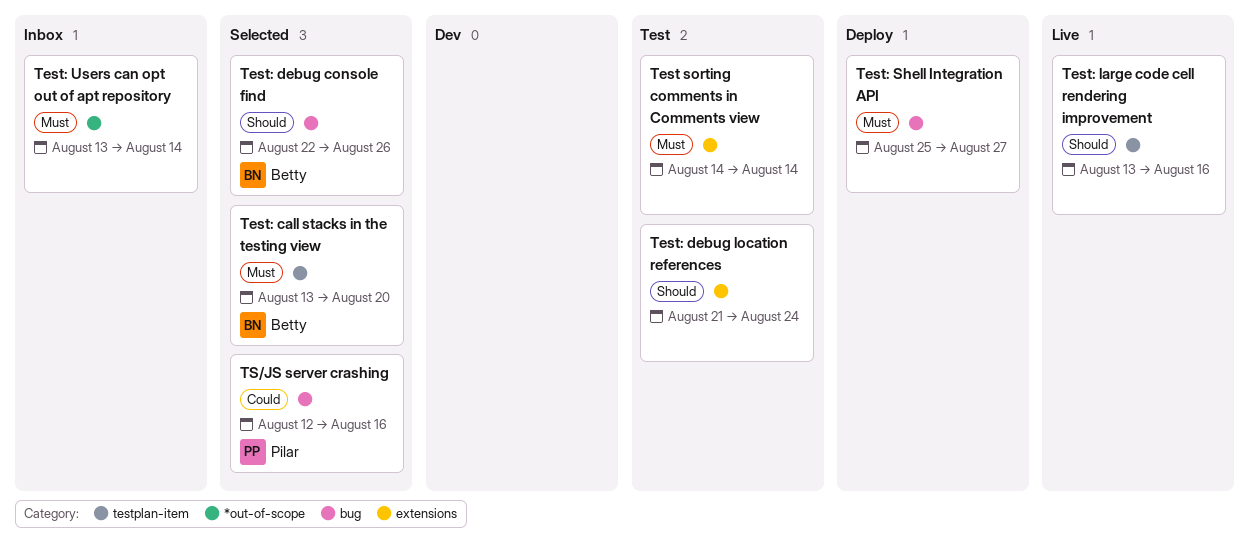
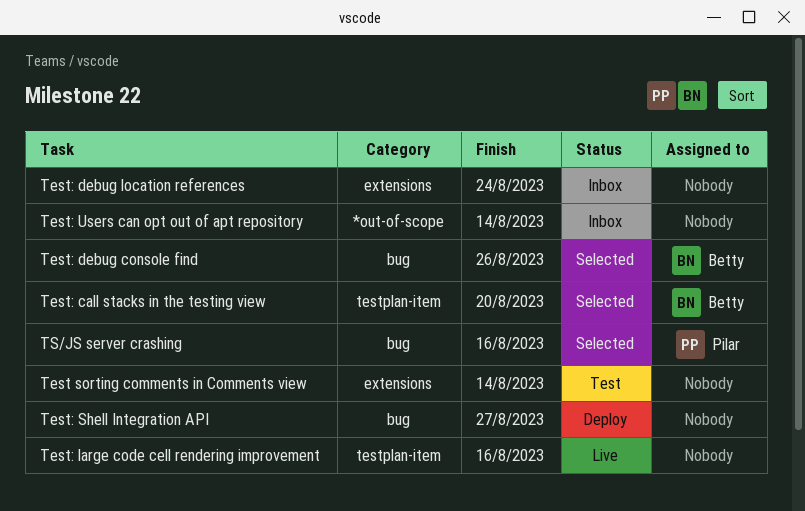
Test: debug location references, status: Test -> Inbox

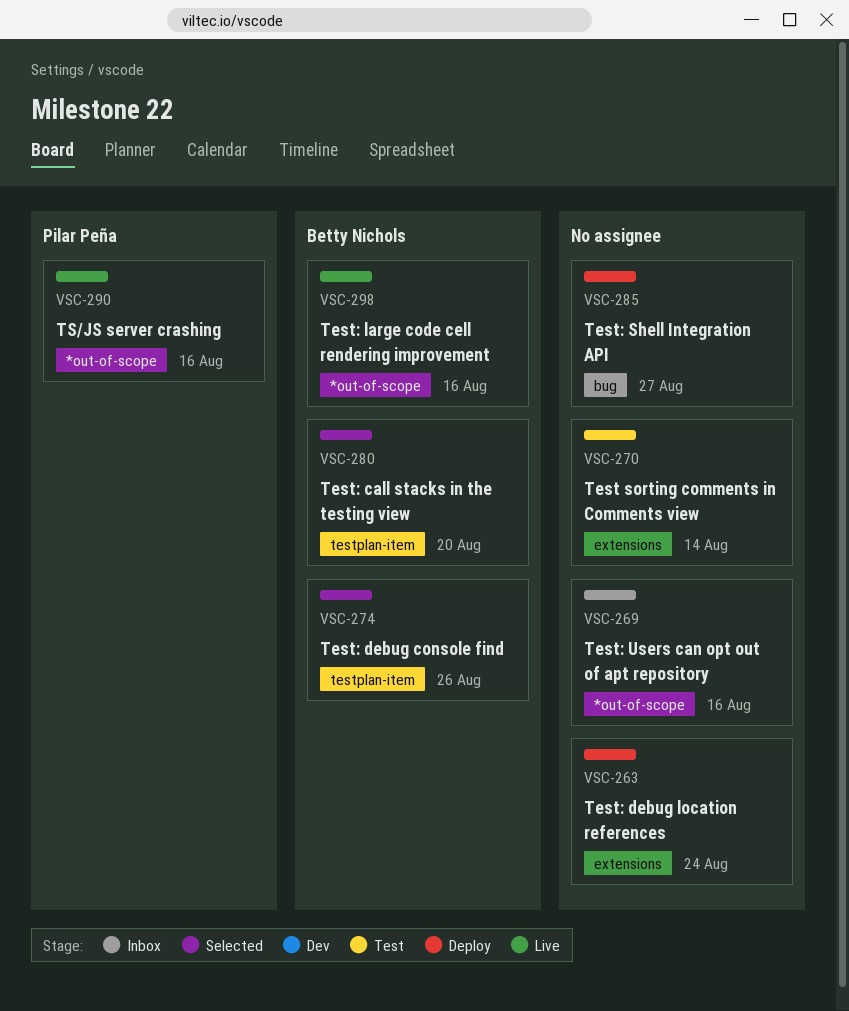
Test: debug console find, label: bug -> testplan-item
Test: debug location references, status: Inbox -> Deploy
Test: large code cell rendering improvement, owner: none -> Betty Nichols
Test: large code cell rendering improvement, label: testplan-item -> *out-of-scope
Test: Users can opt out of apt repository, due: Aug 14 -> Aug 16
TS/JS server crashing, status: Selected -> Live
TS/JS server crashing, label: bug -> *out-of-scope

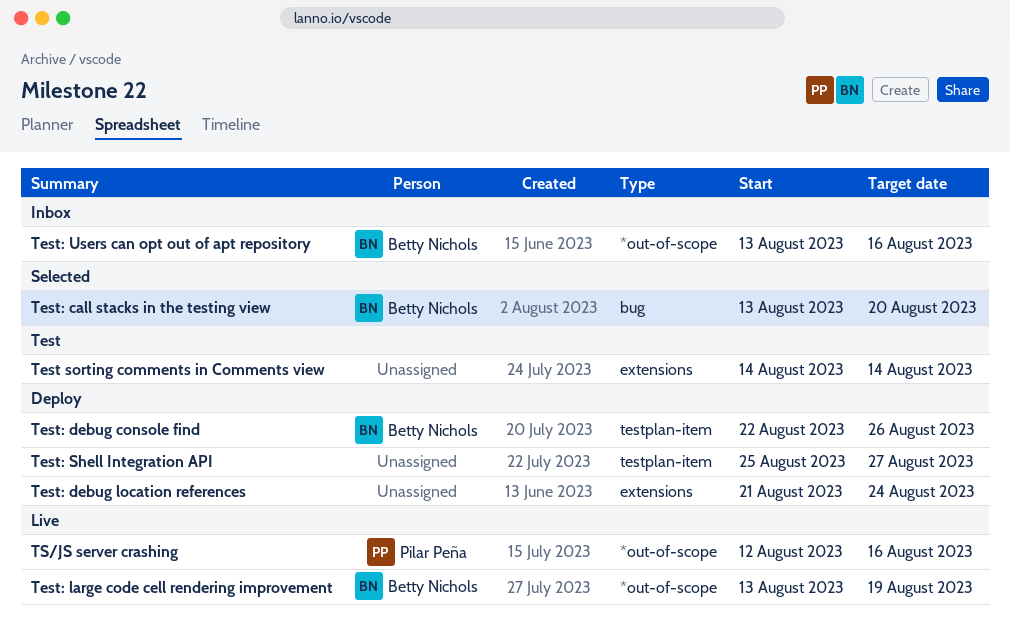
Test: call stacks in the testing view, label: testplan-item -> bug
Test: debug console find, status: Selected -> Deploy
Test: large code cell rendering improvement, due: Aug 16 -> Aug 19
Test: Shell Integration API, label: bug -> testplan-item
Test: Users can opt out of apt repository, owner: none -> Betty Nichols

